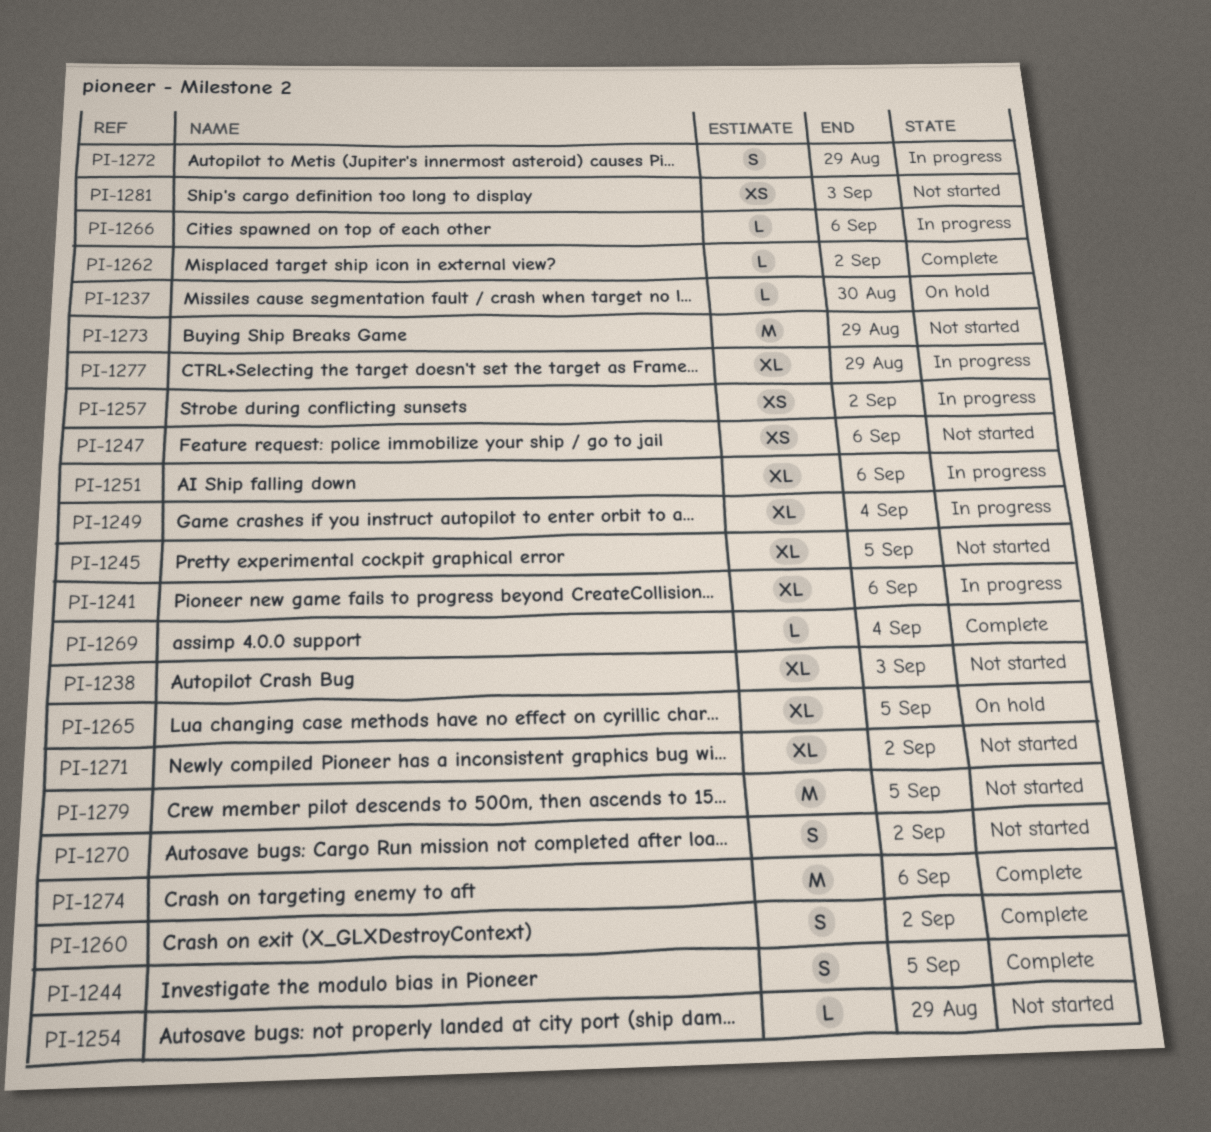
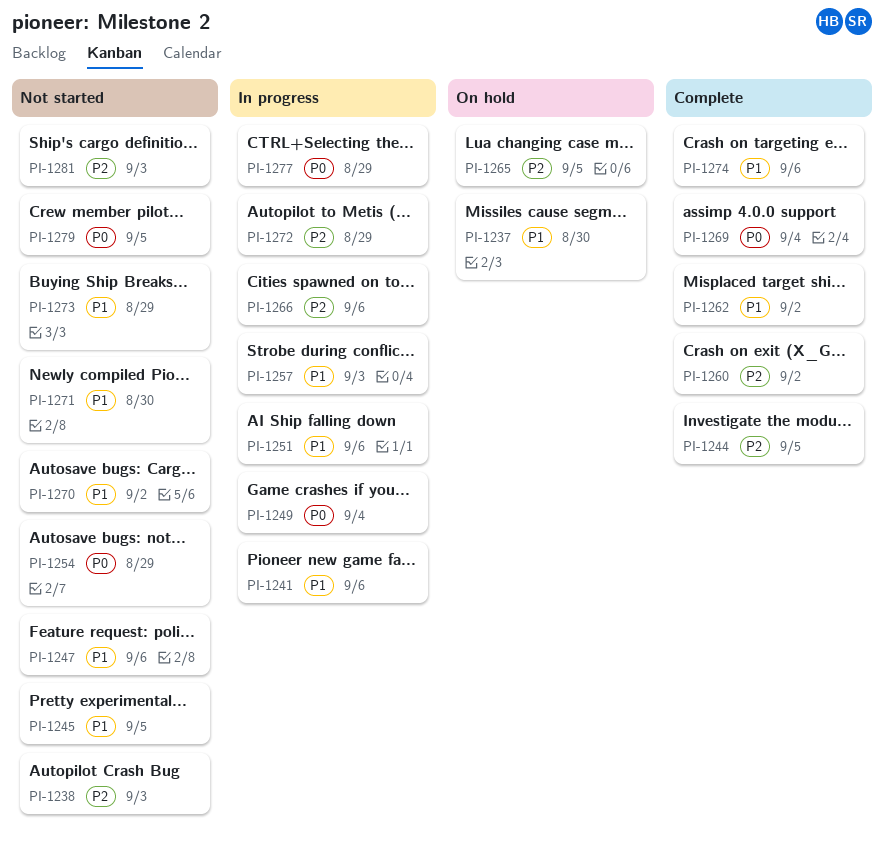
PI-1257, due: Sep 2 -> Sep 3
PI-1271, due: Sep 2 -> Aug 30

